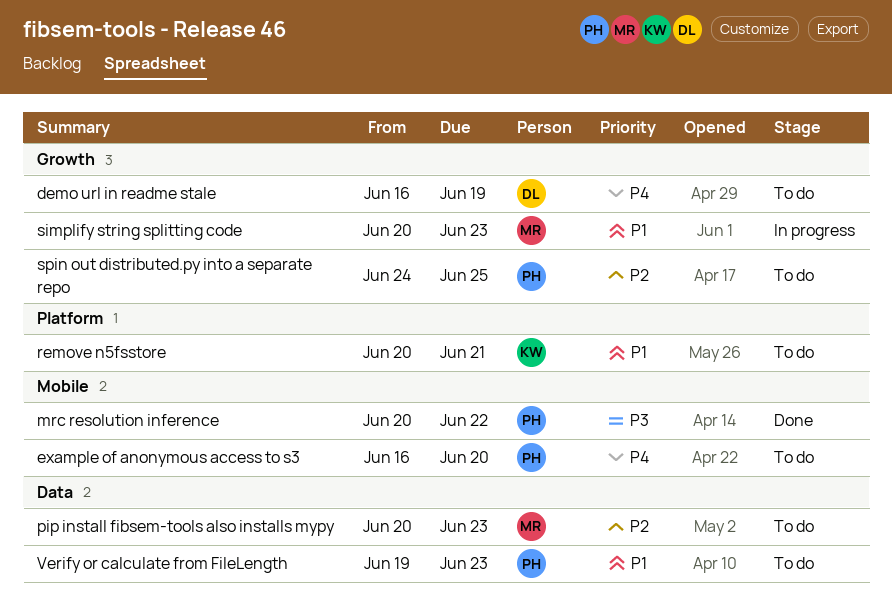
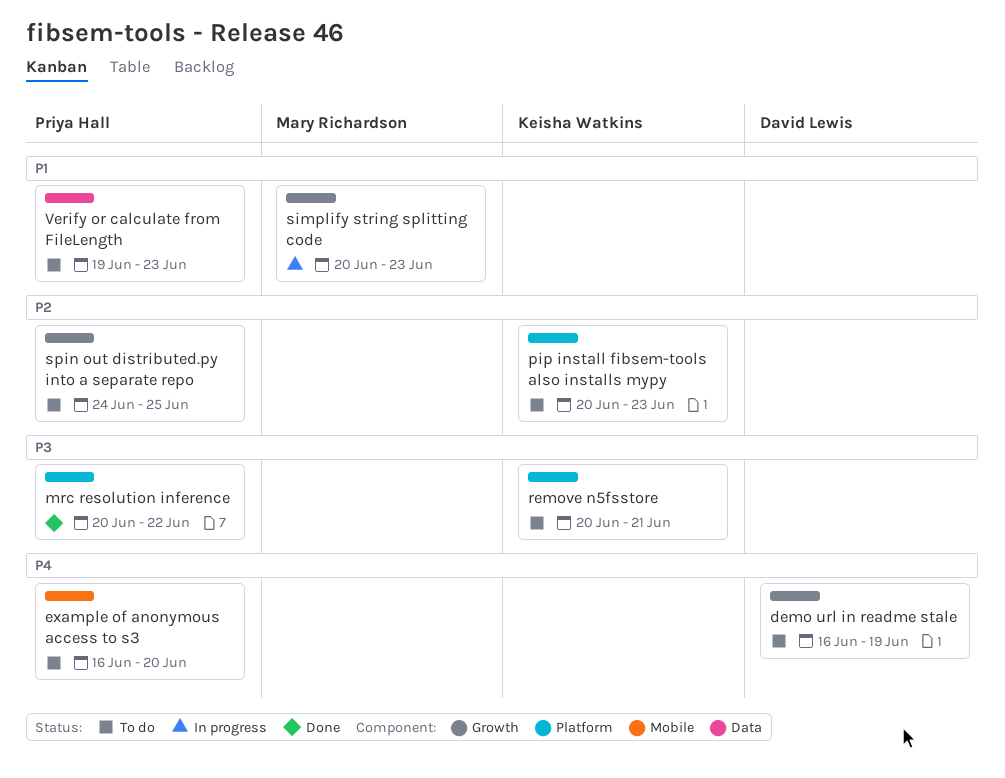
mrc resolution inference, label: Mobile -> Platform
pip install fibsem-tools also installs mypy, owner: Mary Richardson -> Keisha Watkins
pip install fibsem-tools also installs mypy, label: Data -> Platform
remove n5fsstore, priority: P1 -> P3

